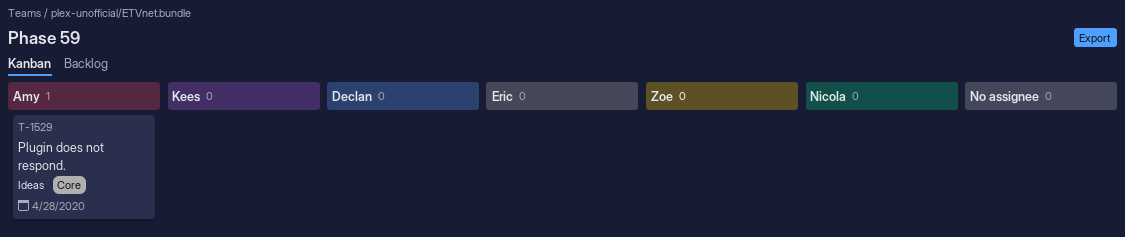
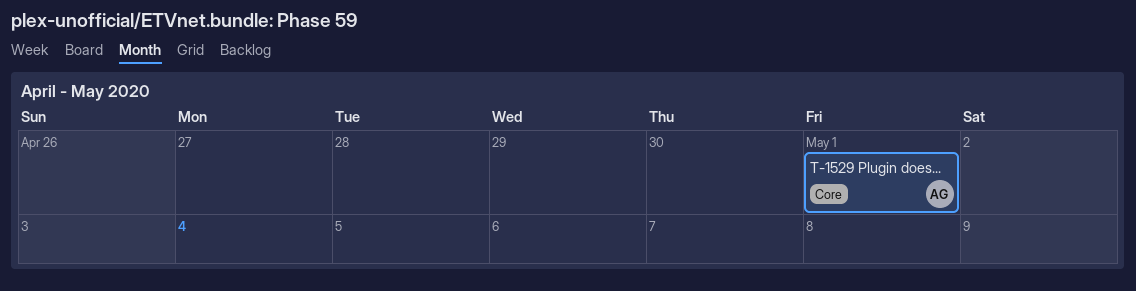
T-1529, due: Apr 28 -> May 1

